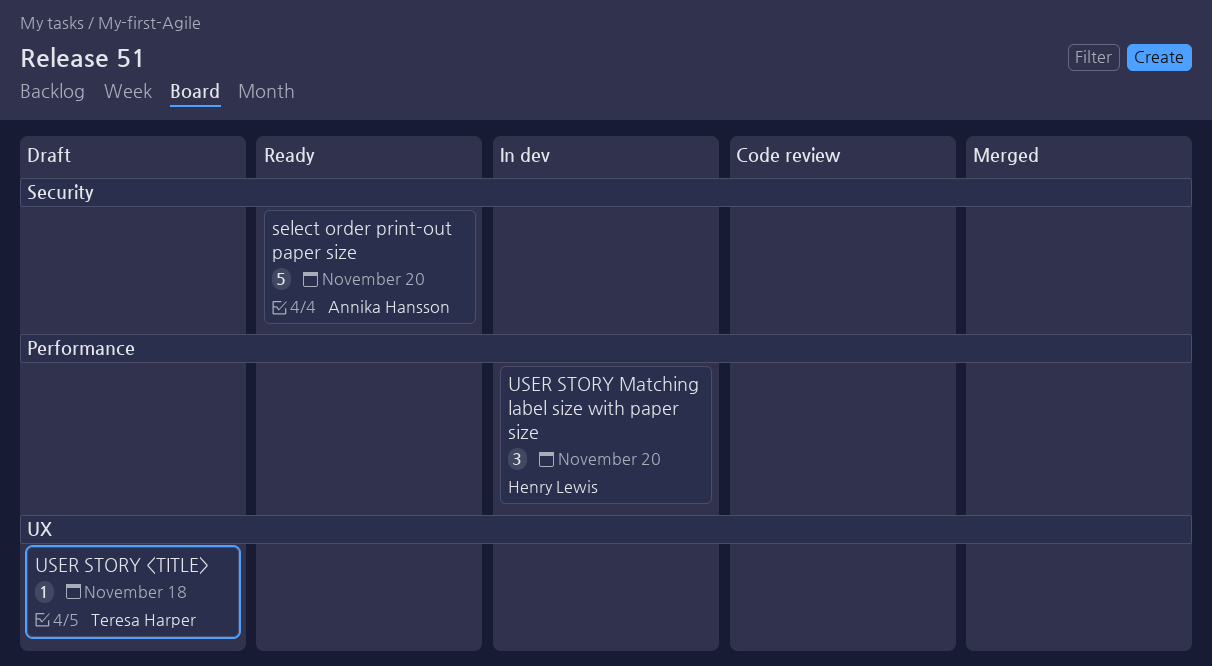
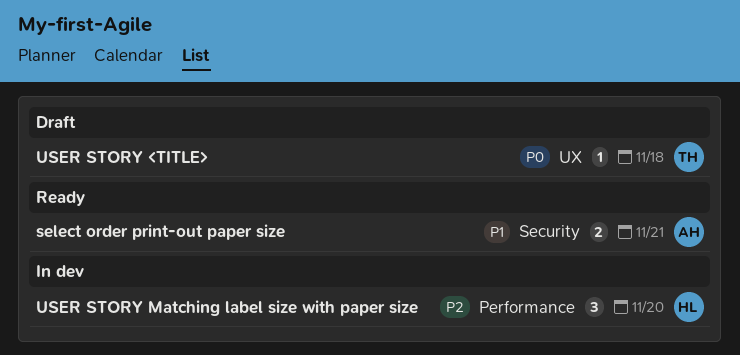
select order print-out paper size, estimate: 5 -> 2
select order print-out paper size, due: Nov 20 -> Nov 21

